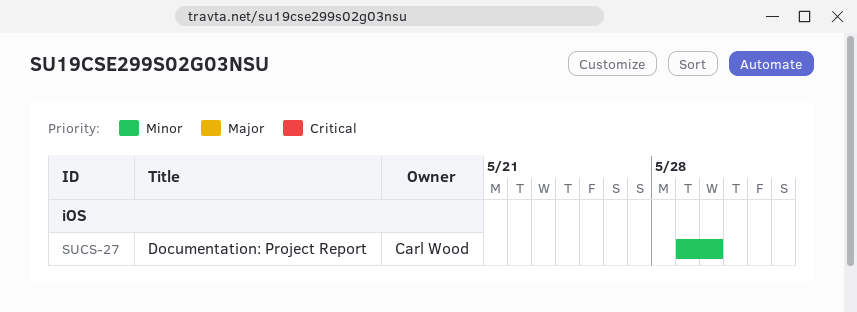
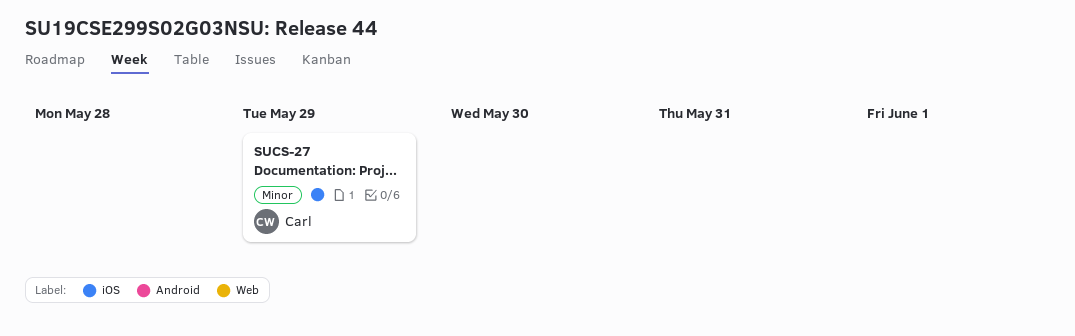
SUCS-27, due: May 30 -> May 29

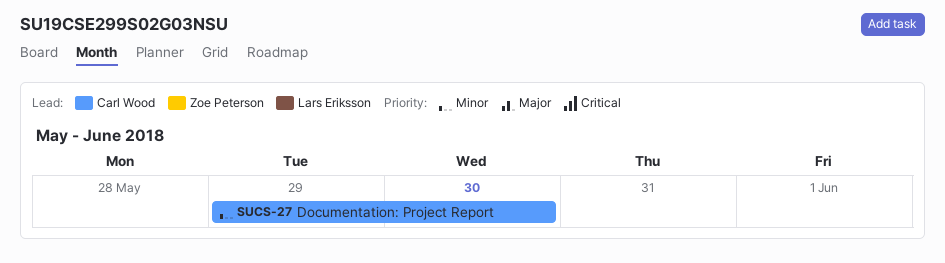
SUCS-27, due: May 29 -> May 30

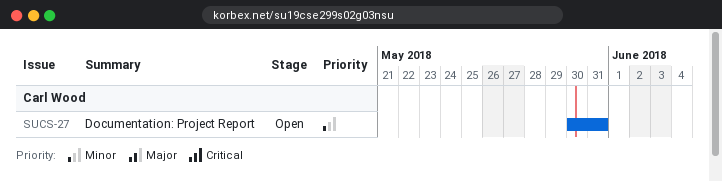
SUCS-27, start: May 29 -> May 30
SUCS-27, due: May 30 -> May 31

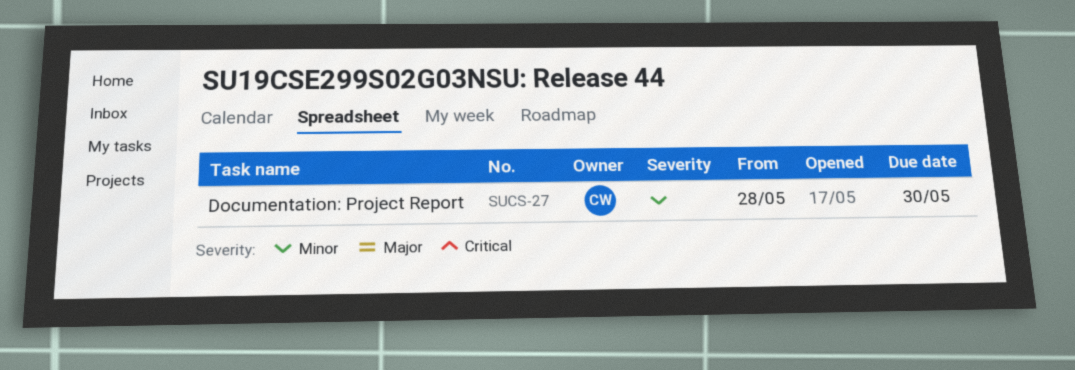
SUCS-27, start: May 30 -> May 28
SUCS-27, due: May 31 -> May 30

